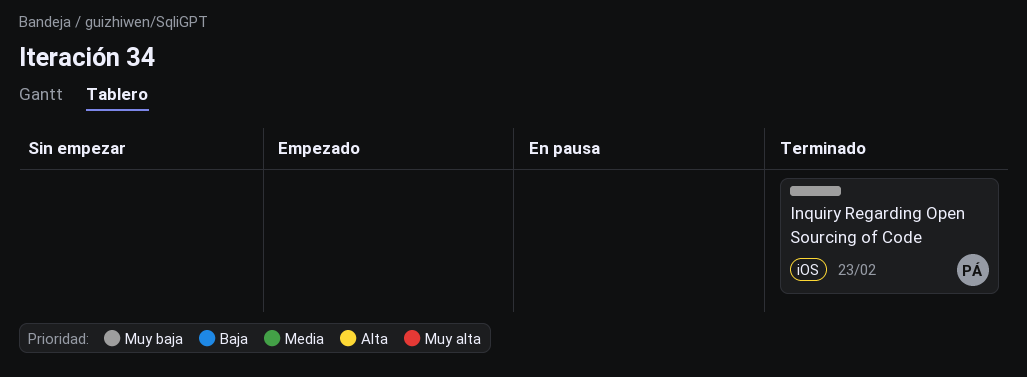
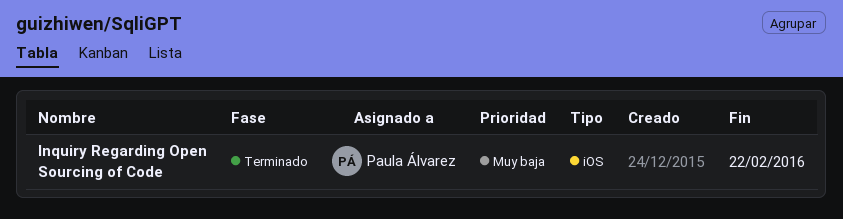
Inquiry Regarding Open Sourcing of Code, due: Feb 23 -> Feb 22

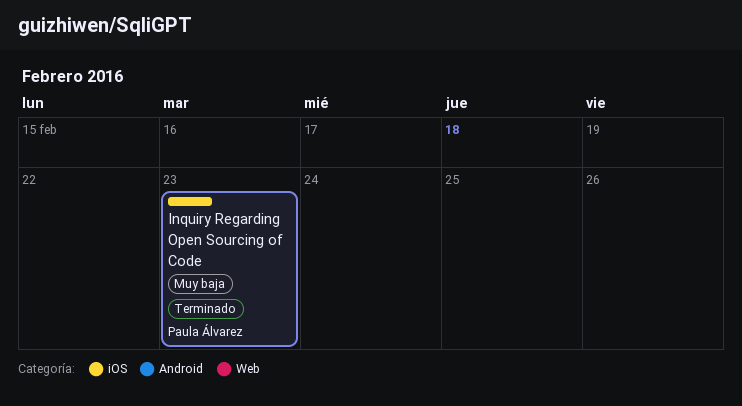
Inquiry Regarding Open Sourcing of Code, due: Feb 22 -> Feb 23

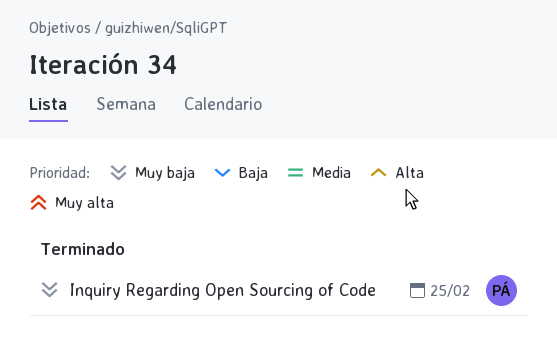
Inquiry Regarding Open Sourcing of Code, due: Feb 23 -> Feb 25

